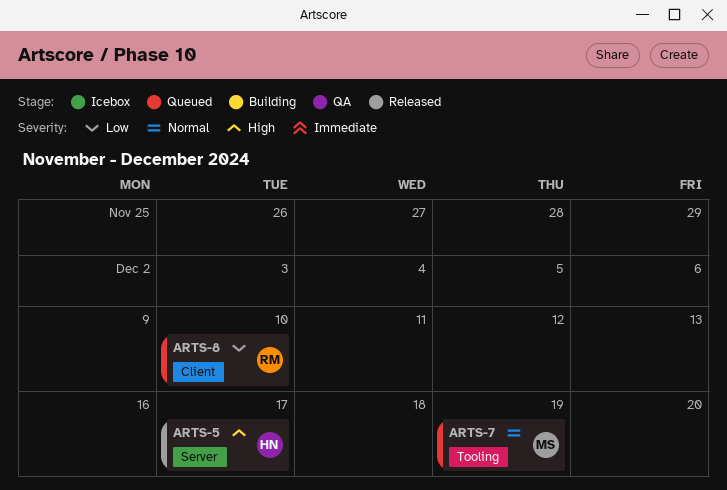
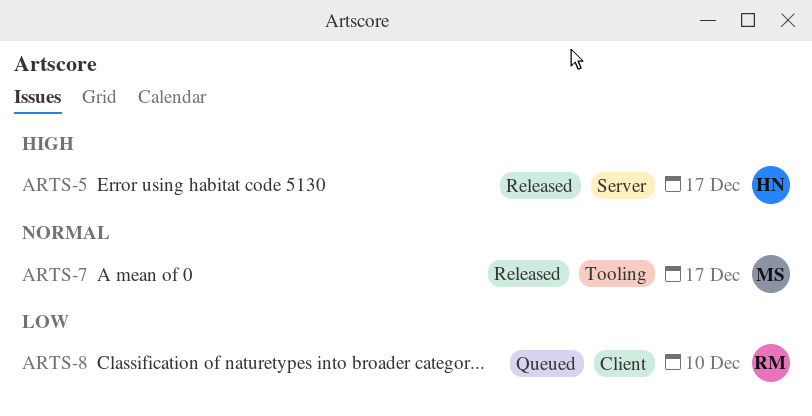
ARTS-7, status: Queued -> Released
ARTS-7, due: Dec 19 -> Dec 17

